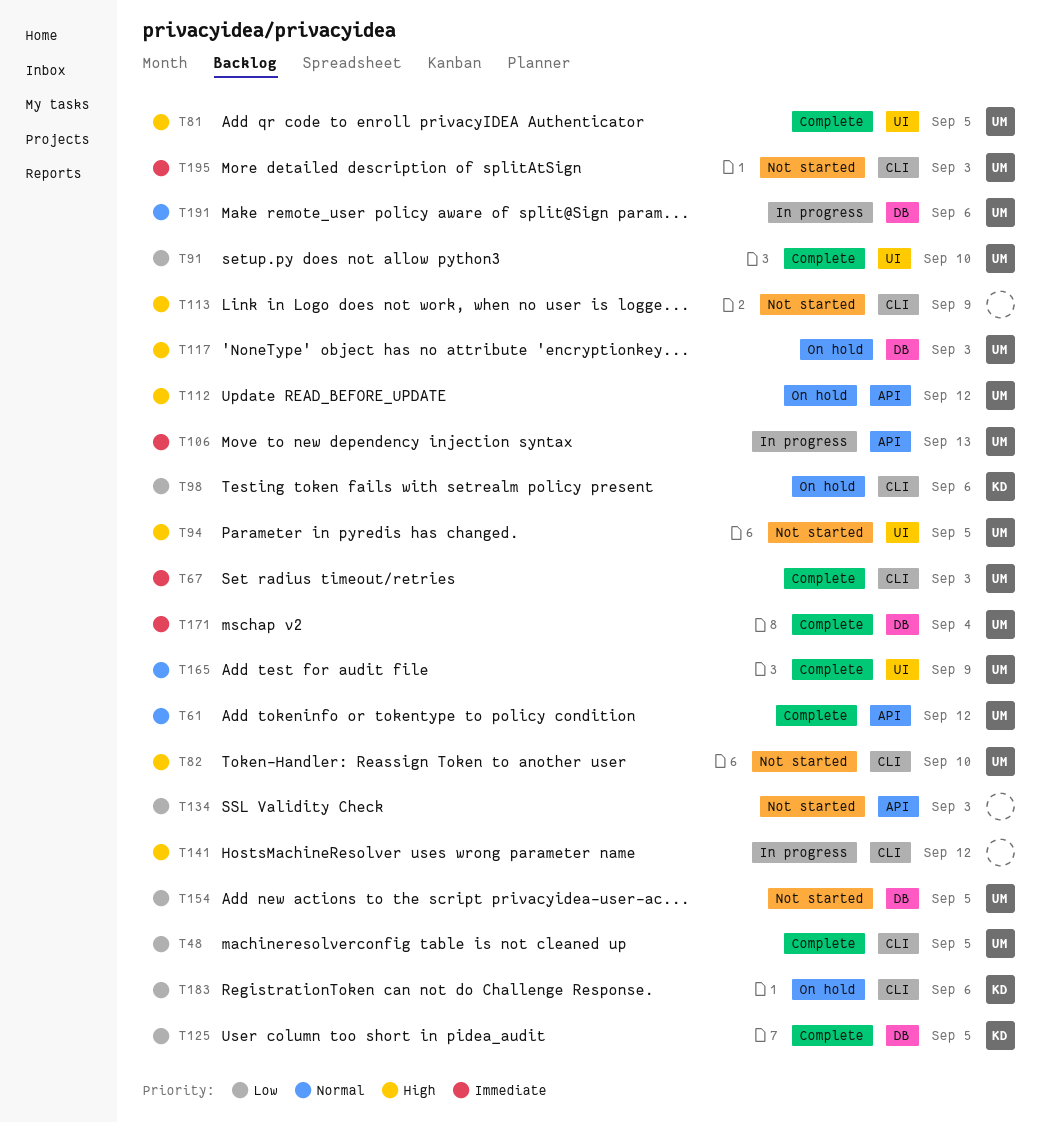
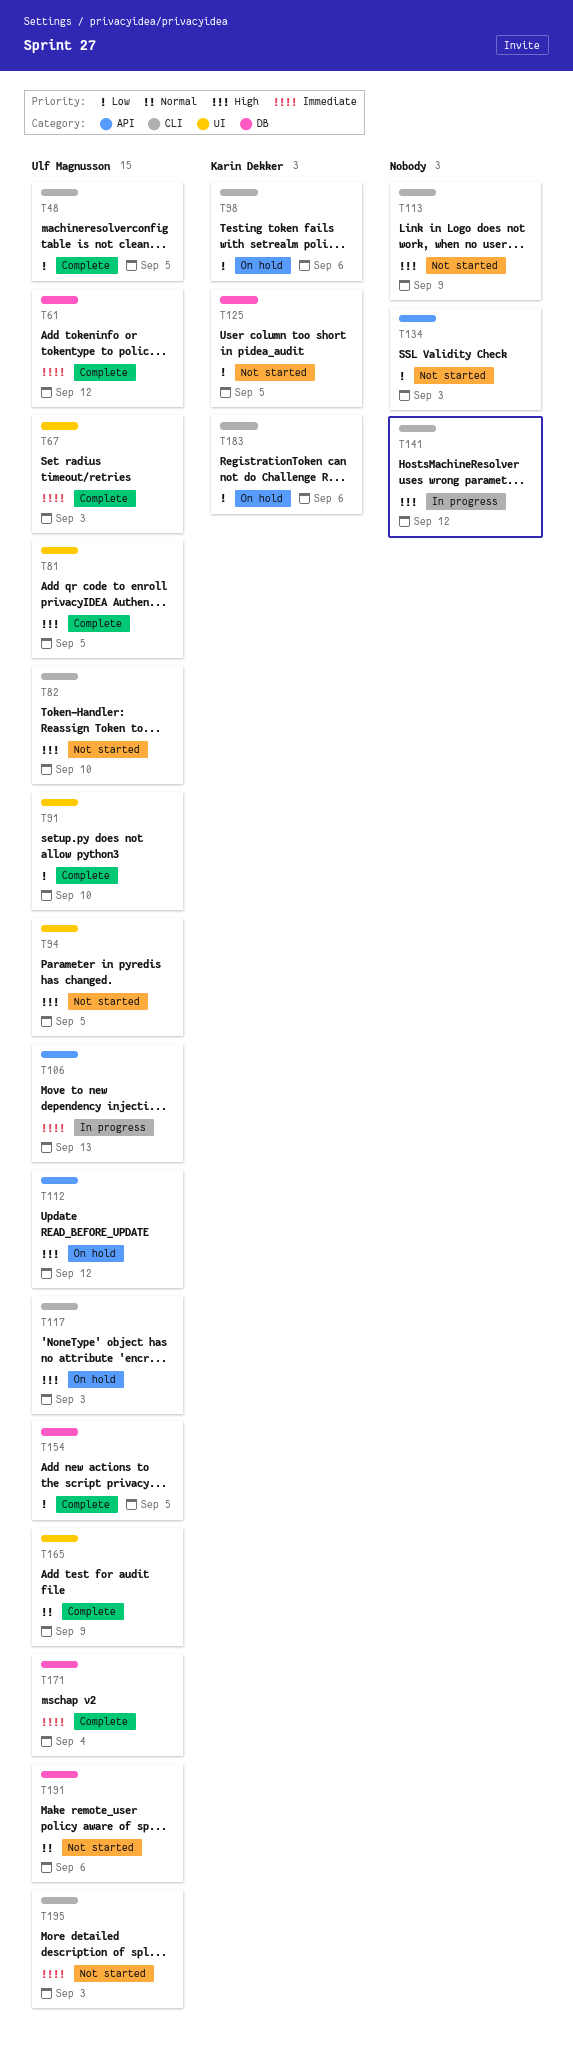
T61, priority: Normal -> Immediate
T61, label: API -> DB
T67, label: CLI -> UI
T117, label: DB -> CLI
T125, status: Complete -> Not started
T154, status: Not started -> Complete
T191, status: In progress -> Not started

